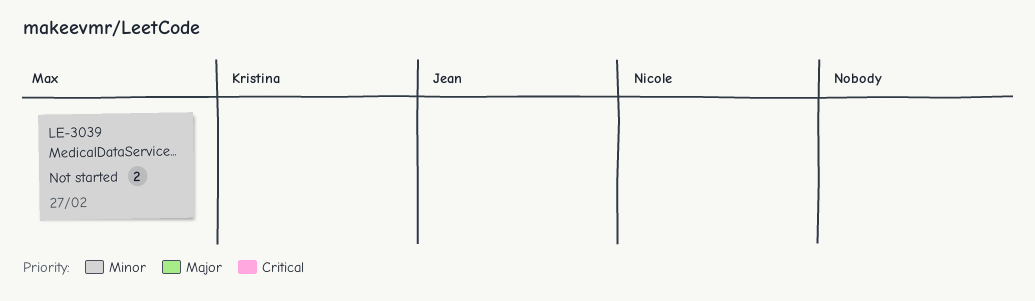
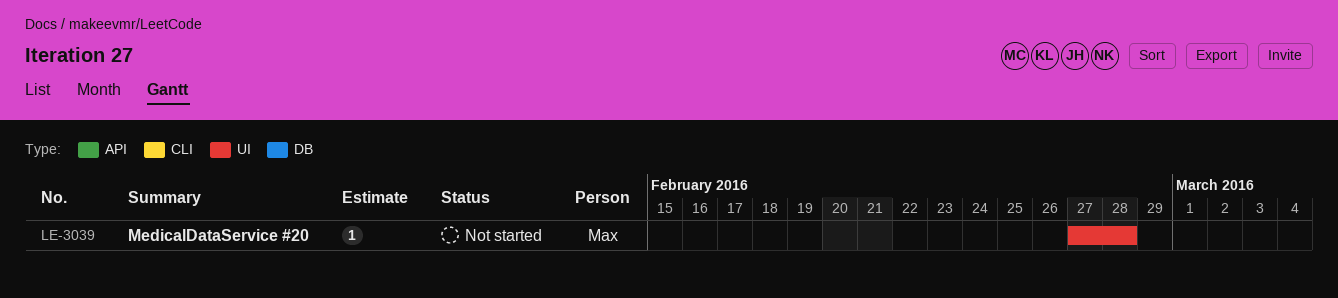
LE-3039, estimate: 2 -> 1
LE-3039, due: Feb 27 -> Feb 28

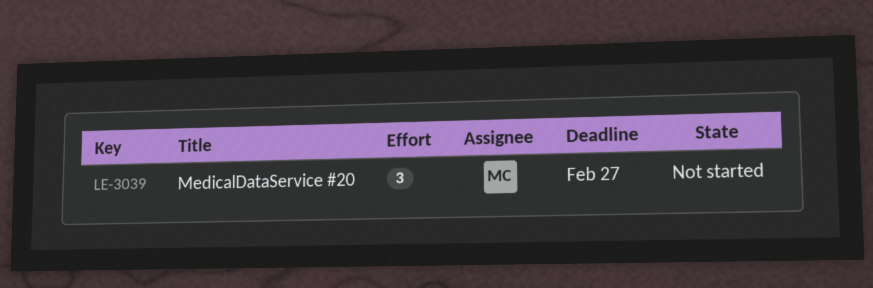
LE-3039, estimate: 1 -> 3
LE-3039, due: Feb 28 -> Feb 27

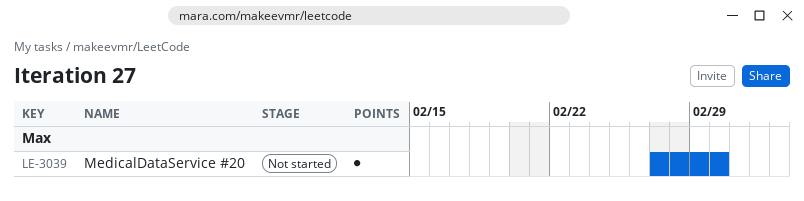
LE-3039, estimate: 3 -> 1
LE-3039, due: Feb 27 -> Mar 1

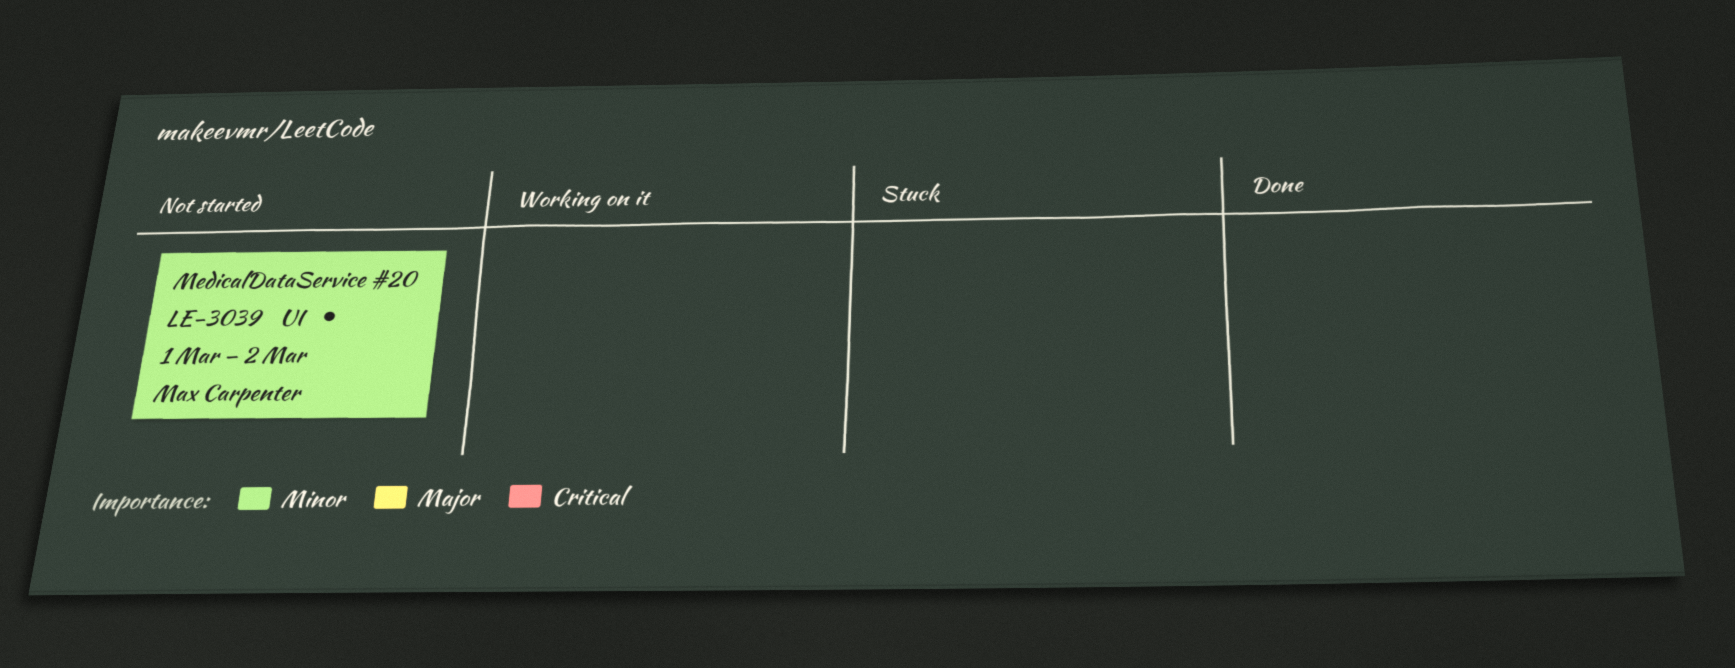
LE-3039, start: Feb 27 -> Mar 1
LE-3039, due: Mar 1 -> Mar 2

